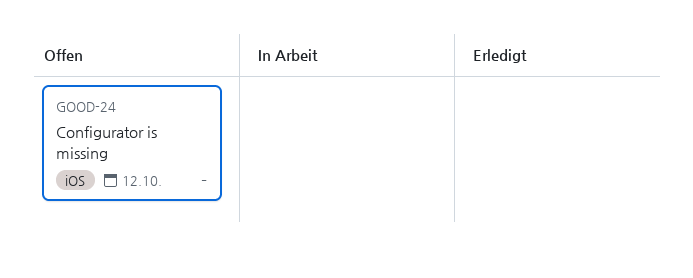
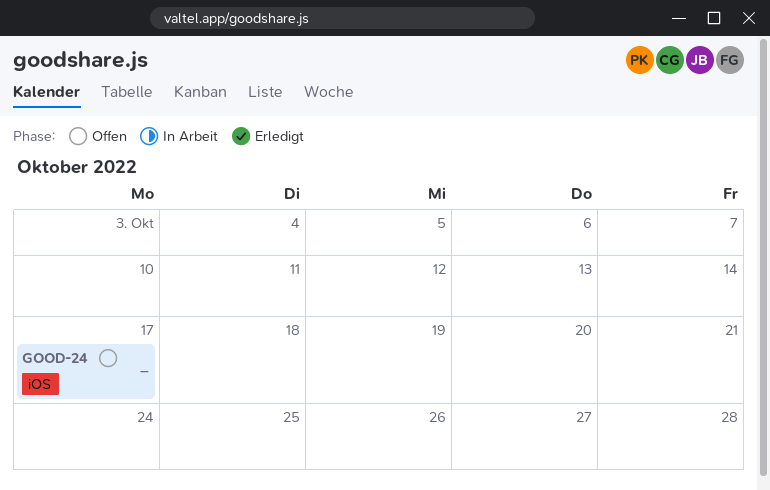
GOOD-24, due: Oct 12 -> Oct 17

